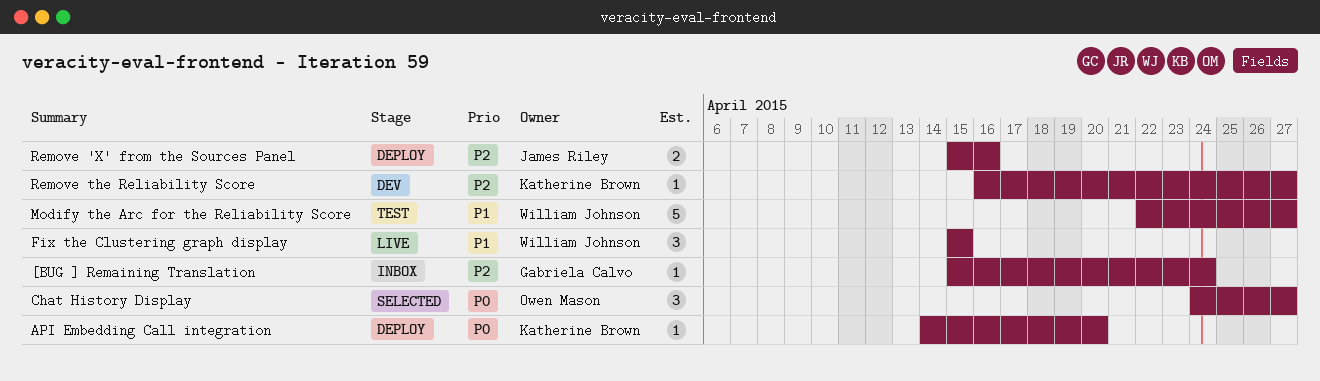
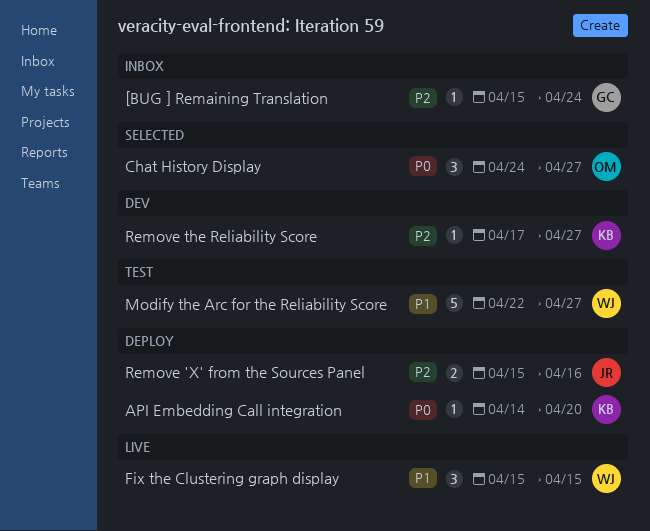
Remove the Reliability Score, start: Apr 16 -> Apr 17

